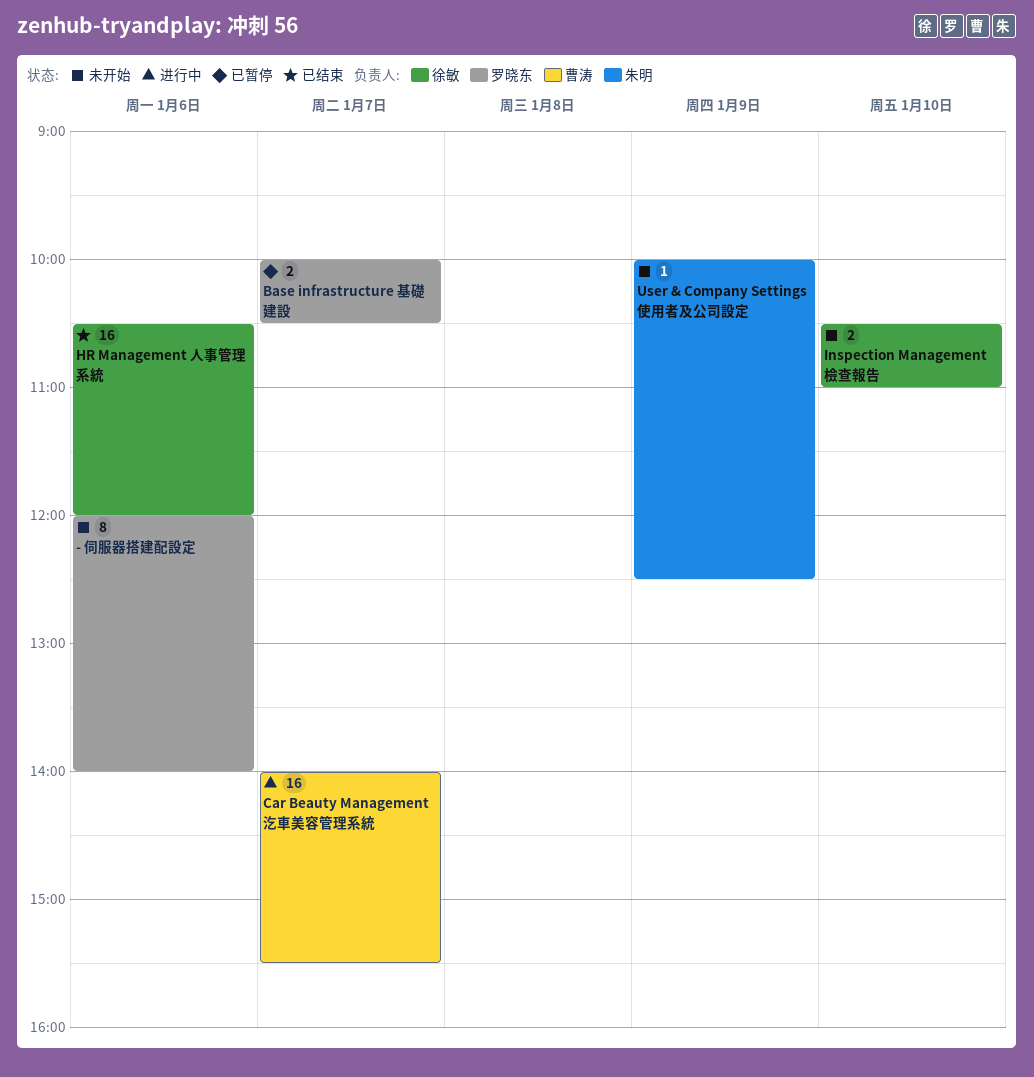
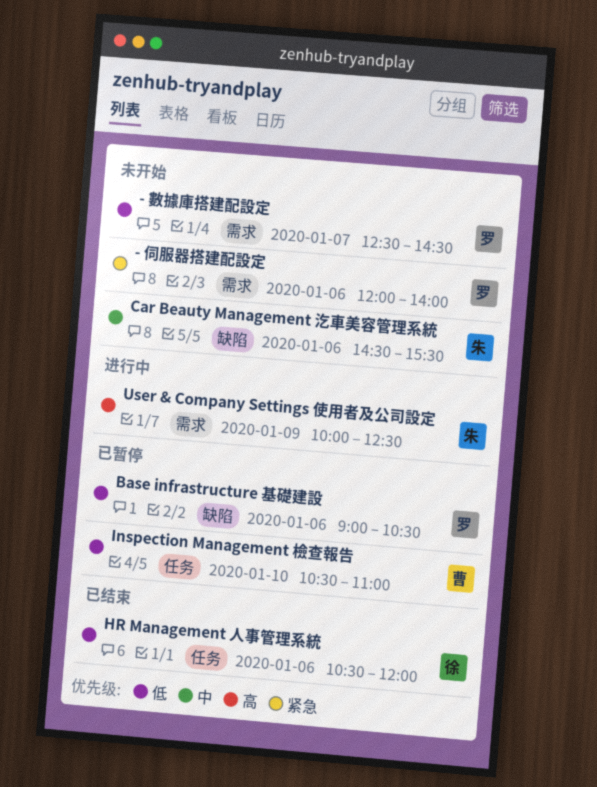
- 數據庫搭建配設定: none -> present
Base infrastructure 基礎建設, day: Jan 7 -> Jan 6
Base infrastructure 基礎建設, begins: 10:00 -> 09:00
Car Beauty Management 汔車美容管理系統, status: 进行中 -> 未开始
Car Beauty Management 汔車美容管理系統, owner: 曹涛 -> 朱明
Car Beauty Management 汔車美容管理系統, day: Jan 7 -> Jan 6
Car Beauty Management 汔車美容管理系統, begins: 14:00 -> 14:30
Inspection Management 檢查報告, status: 未开始 -> 已暂停
Inspection Management 檢查報告, owner: 徐敏 -> 曹涛
User & Company Settings 使用者及公司設定, status: 未开始 -> 进行中

